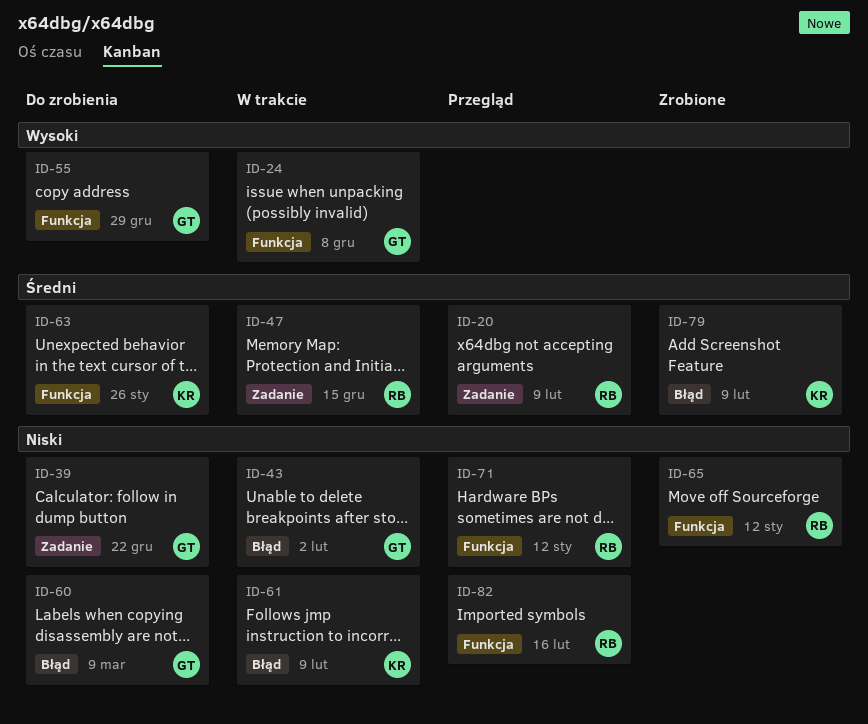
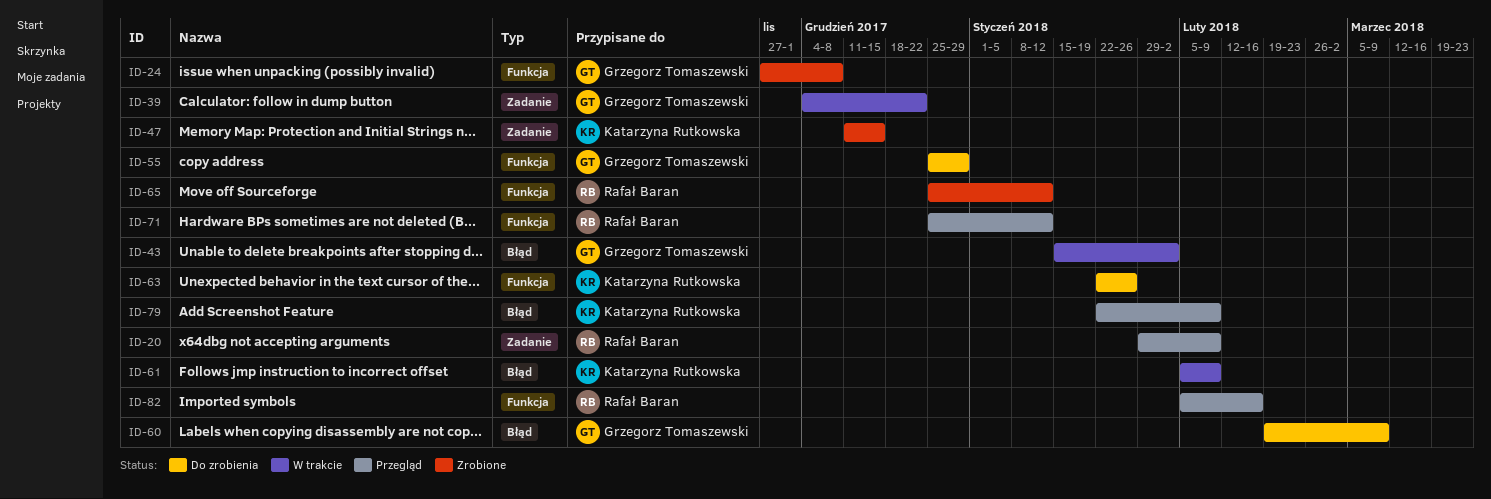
ID-24, status: W trakcie -> Zrobione
ID-39, status: Do zrobienia -> W trakcie
ID-47, status: W trakcie -> Zrobione
ID-47, owner: Rafał Baran -> Katarzyna Rutkowska
ID-79, status: Zrobione -> Przegląd

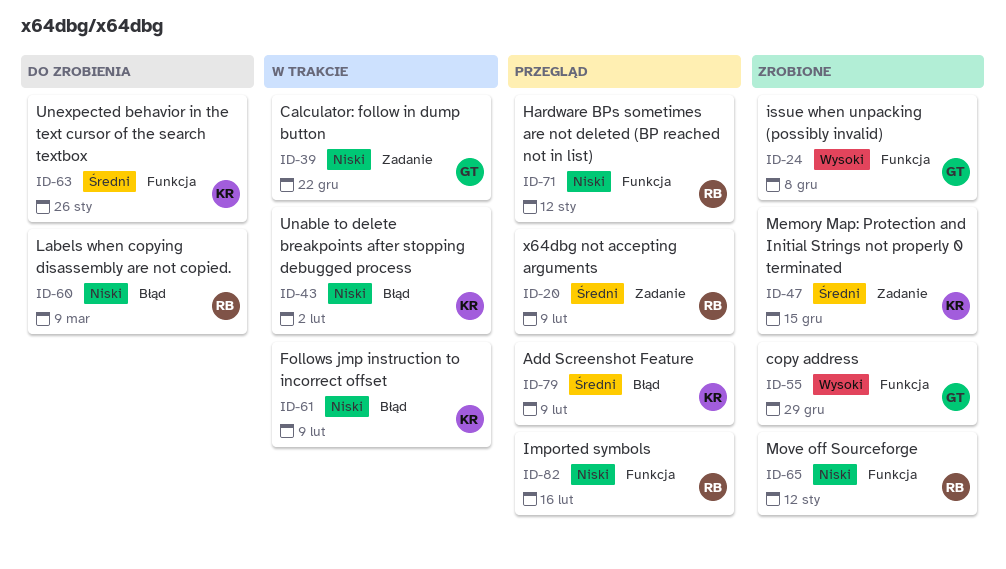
ID-43, owner: Grzegorz Tomaszewski -> Katarzyna Rutkowska
ID-55, status: Do zrobienia -> Zrobione
ID-60, owner: Grzegorz Tomaszewski -> Rafał Baran

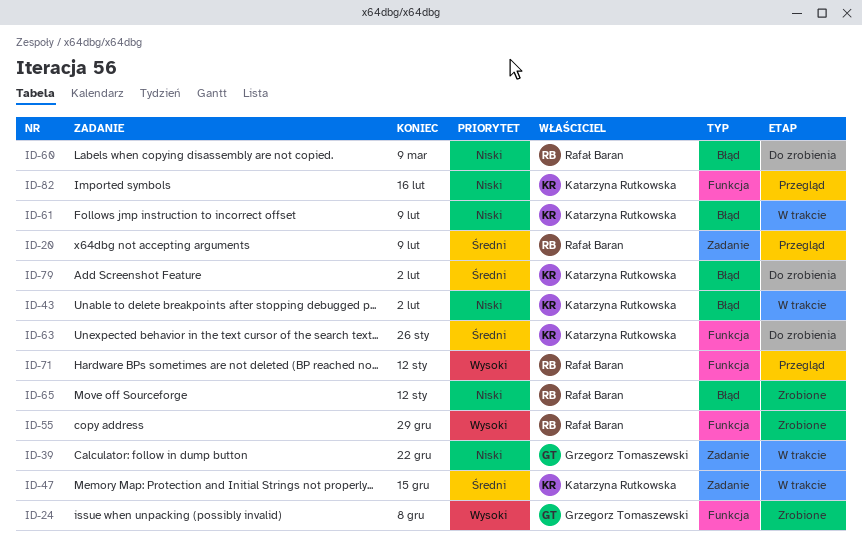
ID-47, status: Zrobione -> W trakcie
ID-55, owner: Grzegorz Tomaszewski -> Rafał Baran
ID-65, label: Funkcja -> Błąd
ID-71, priority: Niski -> Wysoki
ID-79, status: Przegląd -> Do zrobienia
ID-79, due: Feb 9 -> Feb 2
ID-82, owner: Rafał Baran -> Katarzyna Rutkowska

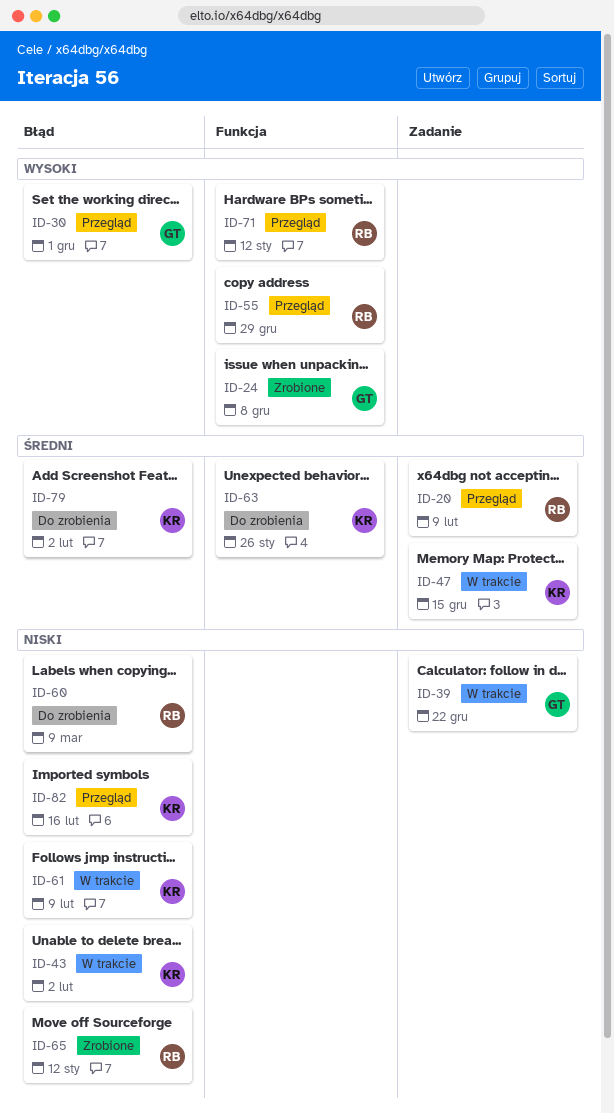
ID-30: none -> present
ID-55, status: Zrobione -> Przegląd
ID-82, label: Funkcja -> Błąd

